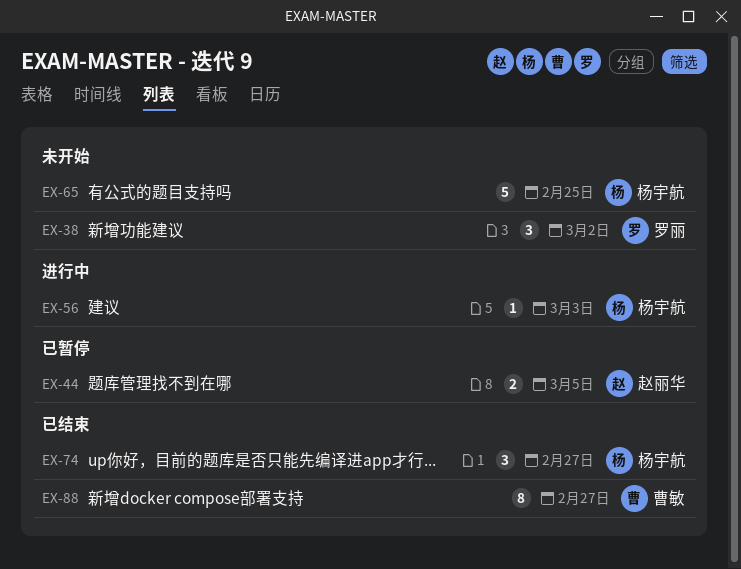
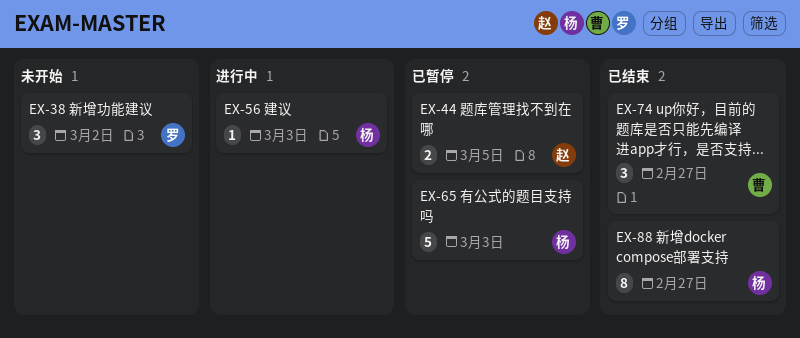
EX-65, status: 未开始 -> 已暂停
EX-65, due: Feb 25 -> Mar 3
EX-74, owner: 杨宇航 -> 曹敏
EX-88, owner: 曹敏 -> 杨宇航

